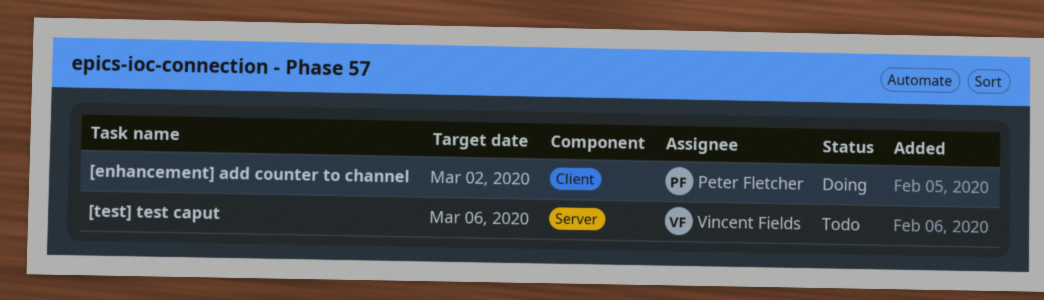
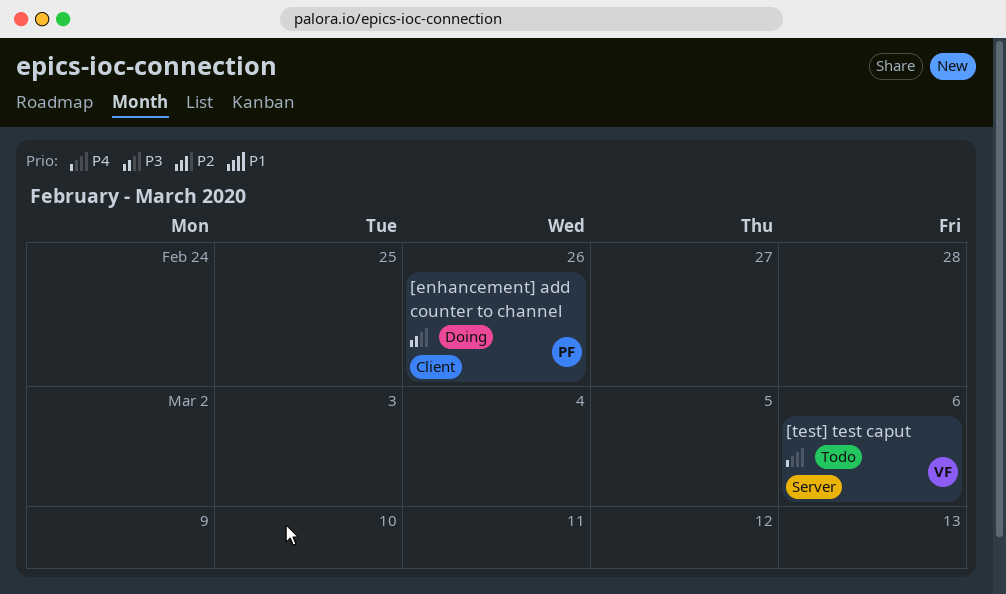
[enhancement] add counter to channel, due: Mar 2 -> Feb 26

